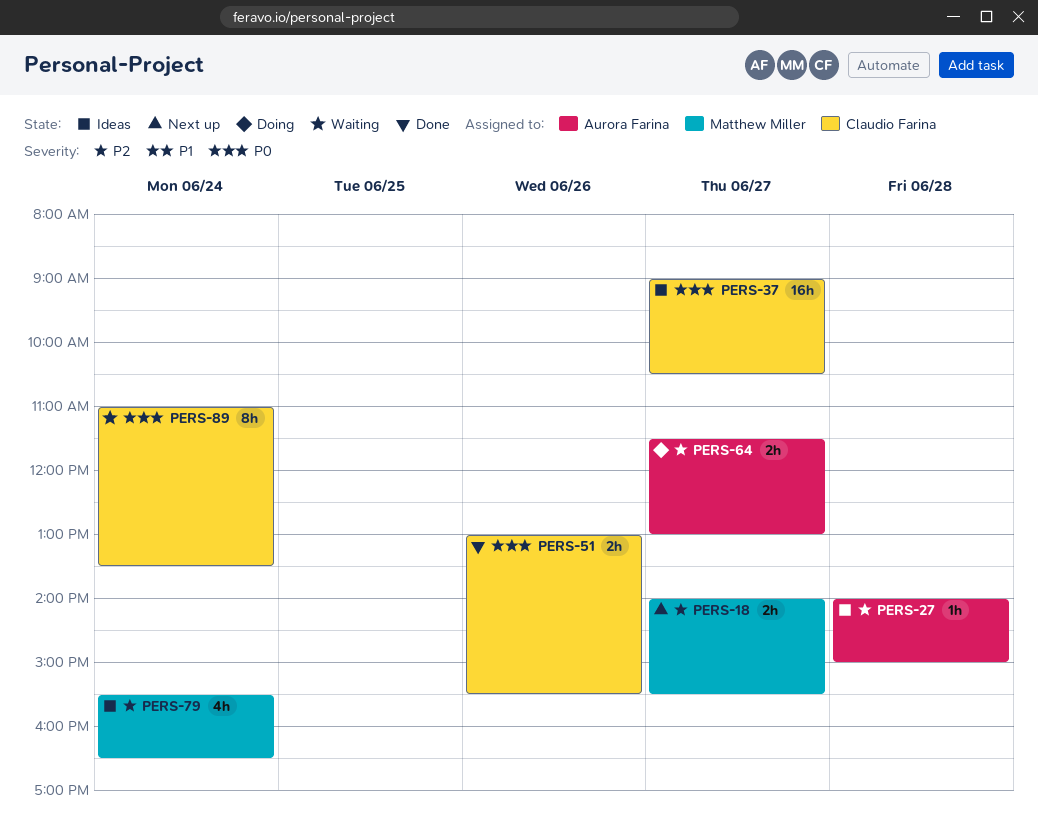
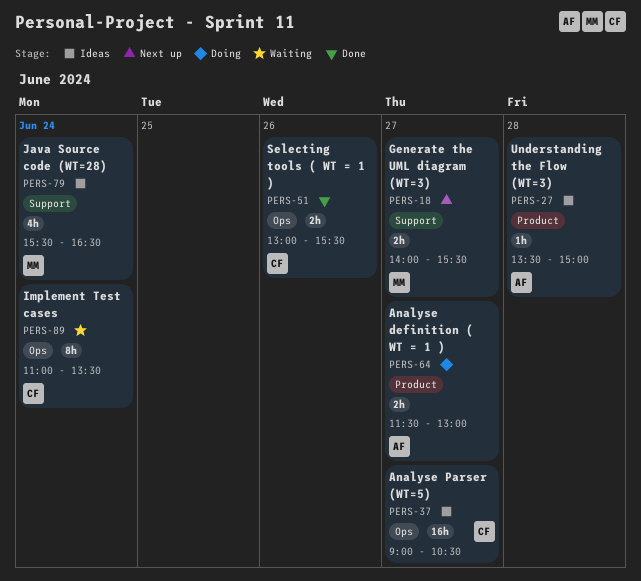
PERS-27, begins: 14:00 -> 13:30

